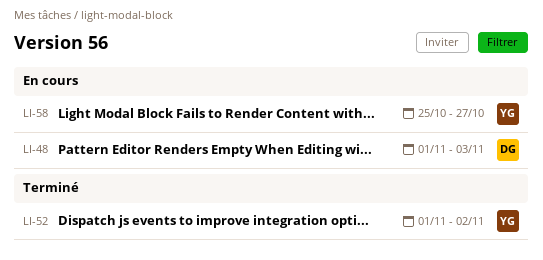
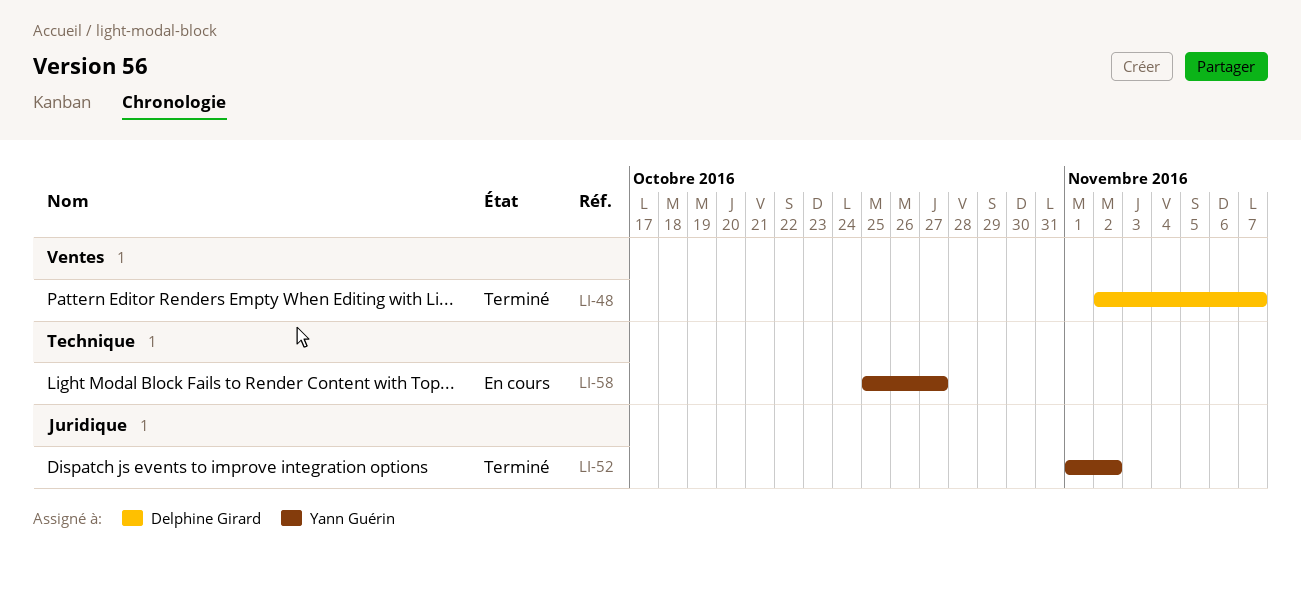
LI-48, status: En cours -> Terminé
LI-48, start: Nov 1 -> Nov 2
LI-48, due: Nov 3 -> Nov 7

